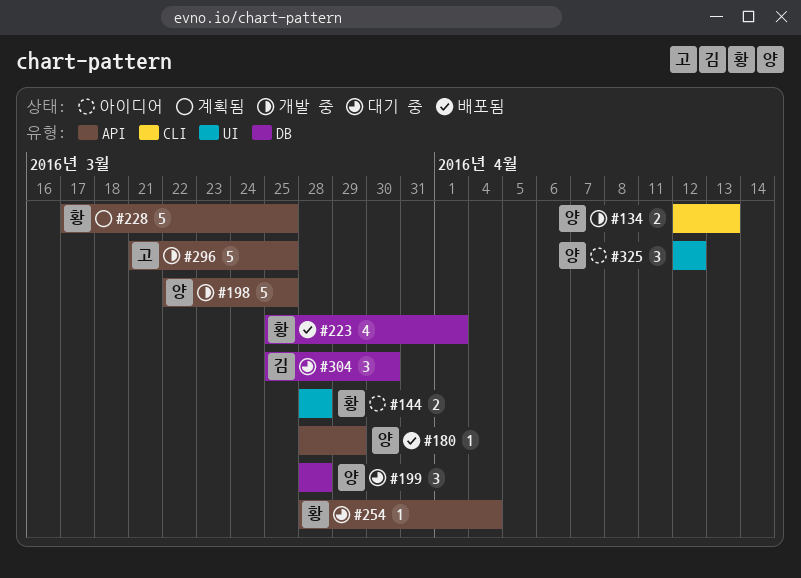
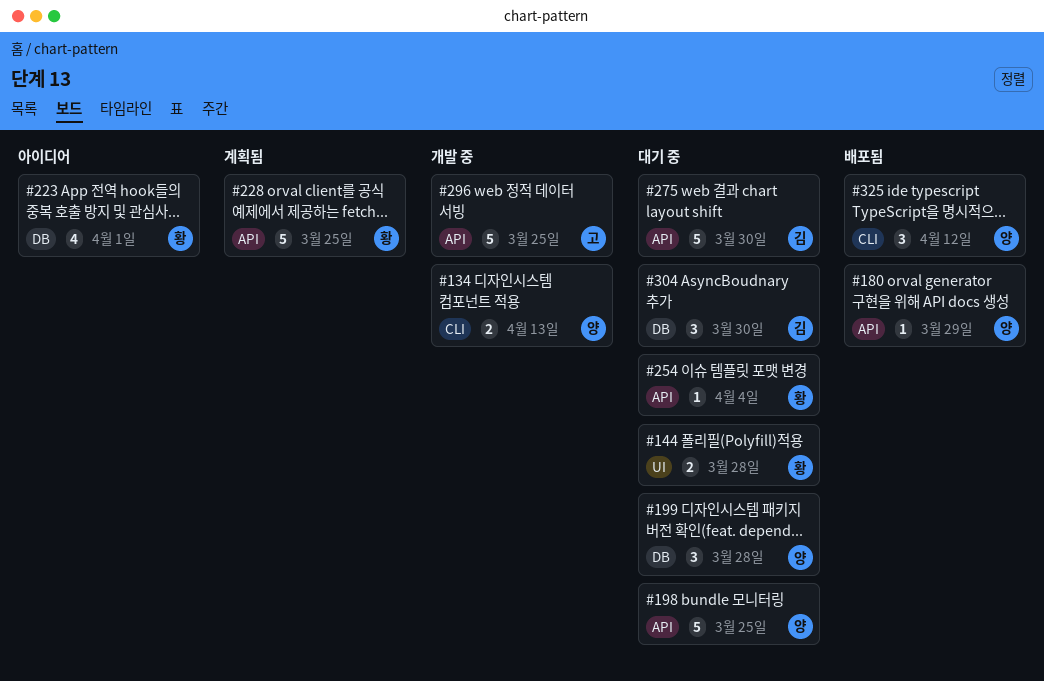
#144, status: 아이디어 -> 대기 중
#198, status: 개발 중 -> 대기 중
#223, status: 배포됨 -> 아이디어
#275: none -> present
#325, status: 아이디어 -> 배포됨
#325, label: UI -> CLI

